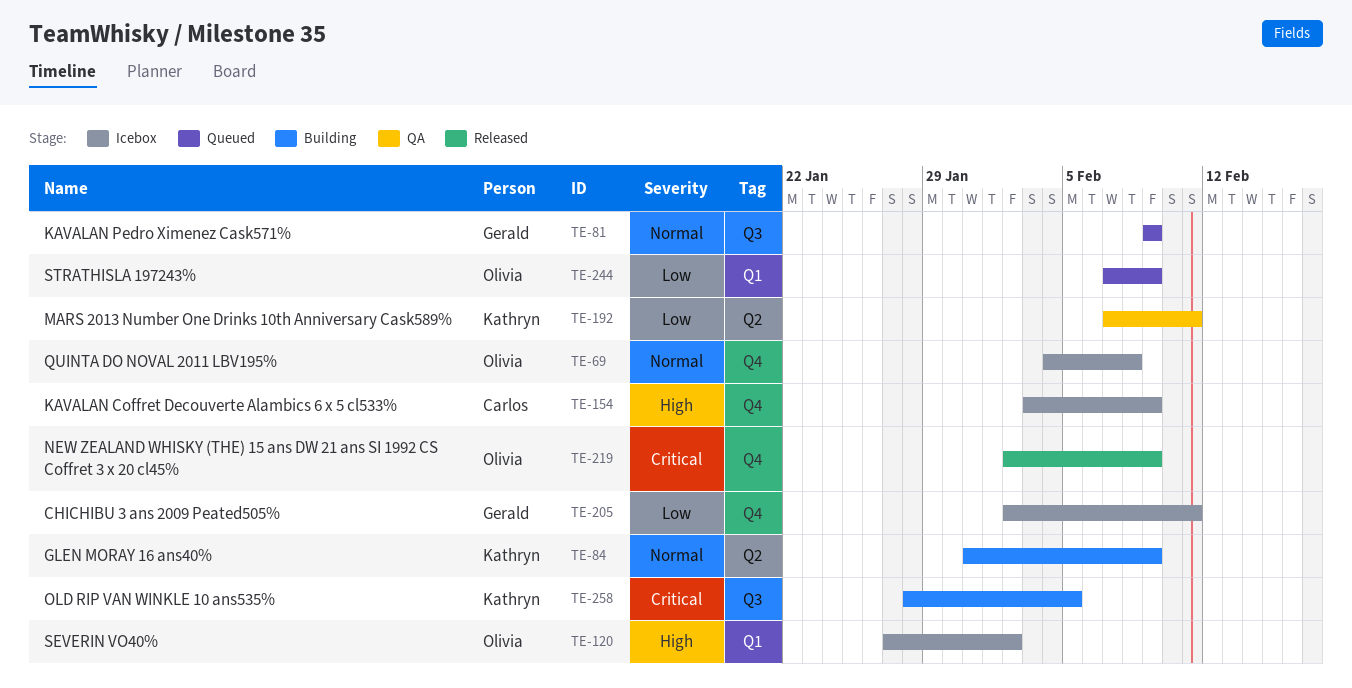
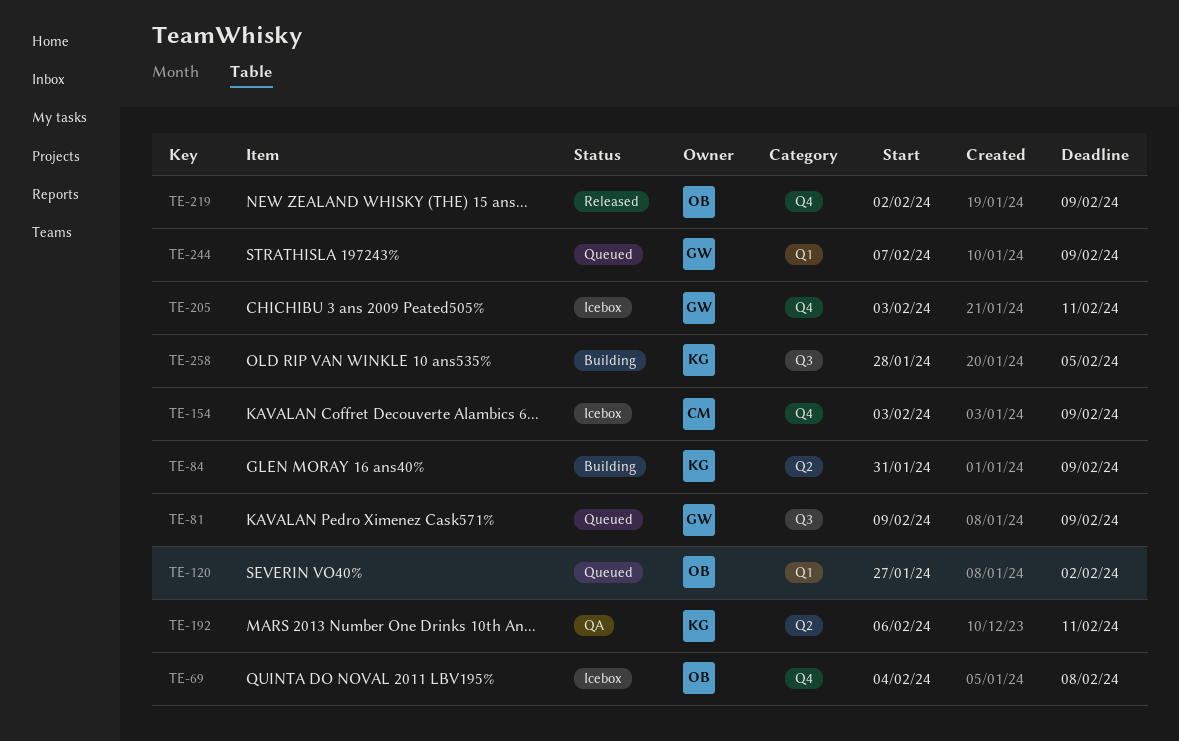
TE-120, status: Icebox -> Queued
TE-192, start: Feb 7 -> Feb 6
TE-205, start: Feb 2 -> Feb 3
TE-244, owner: Olivia -> Gerald

